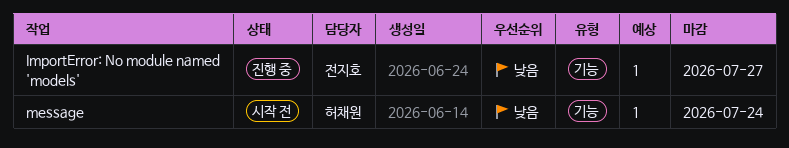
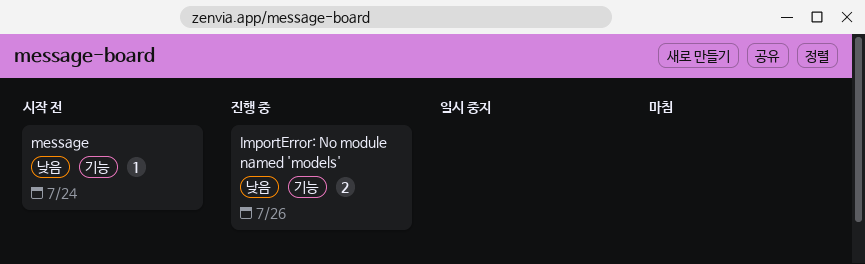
ImportError: No module named 'models', estimate: 1 -> 2
ImportError: No module named 'models', due: Jul 27 -> Jul 26

